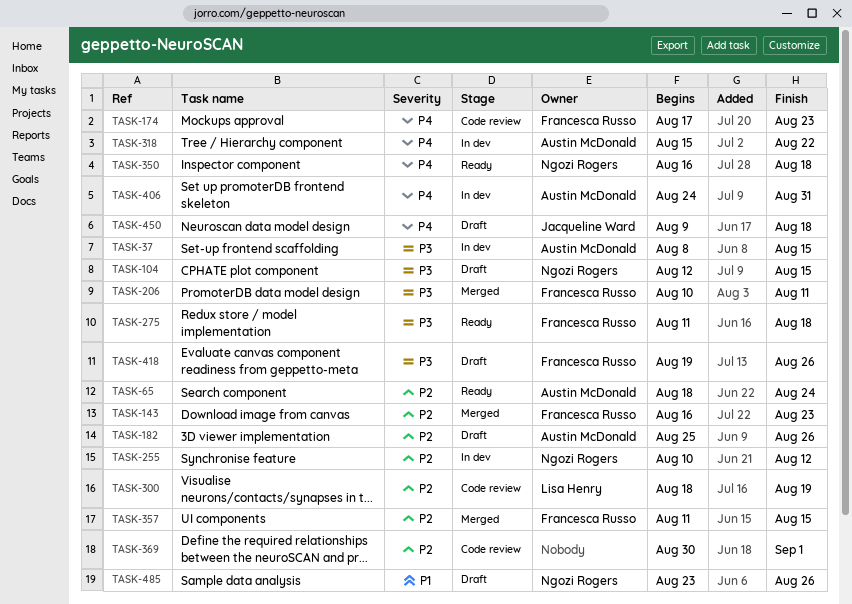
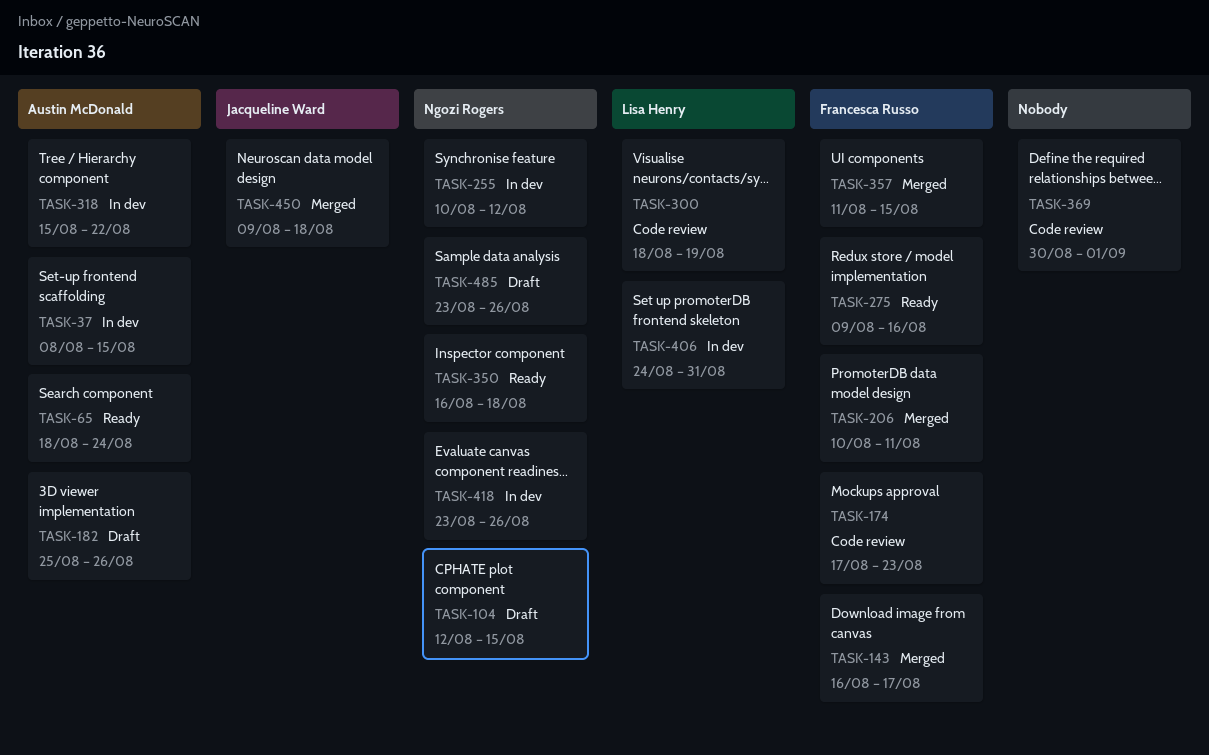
TASK-143, due: Aug 23 -> Aug 17
TASK-275, start: Aug 11 -> Aug 9
TASK-275, due: Aug 18 -> Aug 16
TASK-406, owner: Austin McDonald -> Lisa Henry
TASK-418, status: Draft -> In dev
TASK-418, owner: Francesca Russo -> Ngozi Rogers
TASK-418, start: Aug 19 -> Aug 23
TASK-450, status: Draft -> Merged

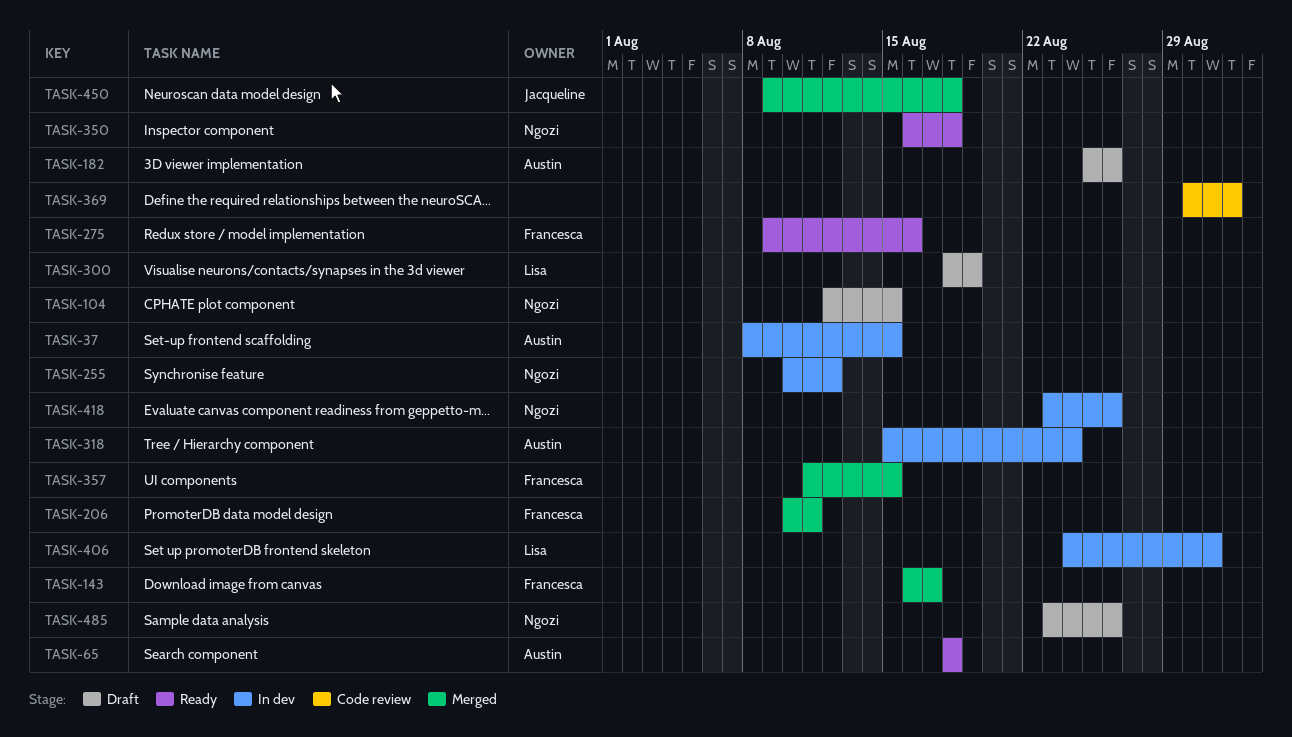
TASK-65, due: Aug 24 -> Aug 18
TASK-174: present -> none
TASK-300, status: Code review -> Draft
TASK-318, due: Aug 22 -> Aug 24

